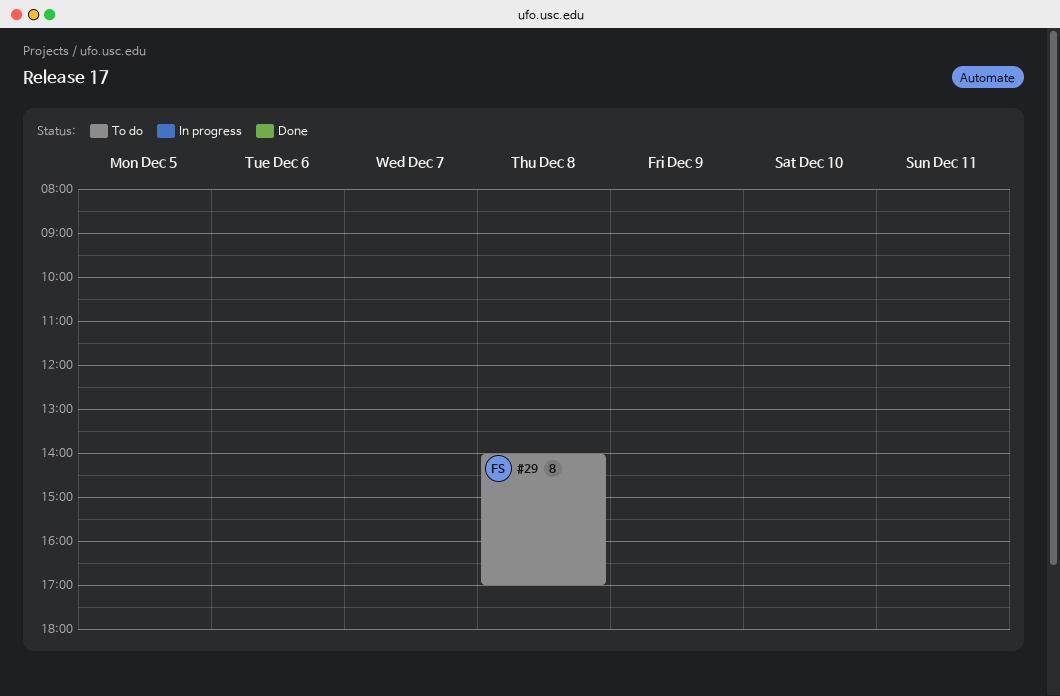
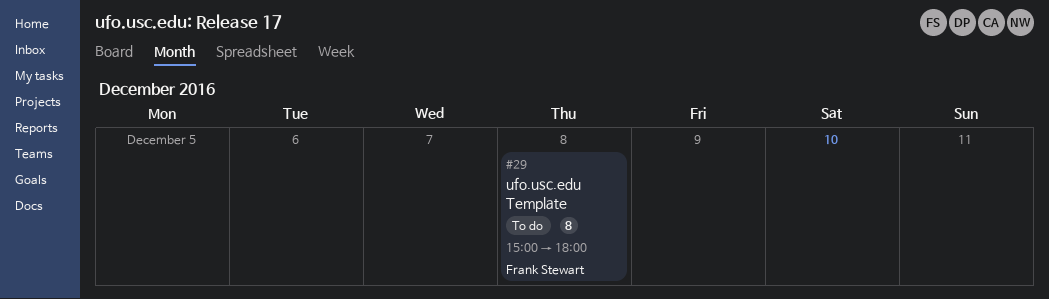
#29, begins: 14:00 -> 15:00
#29, ends: 17:00 -> 18:00

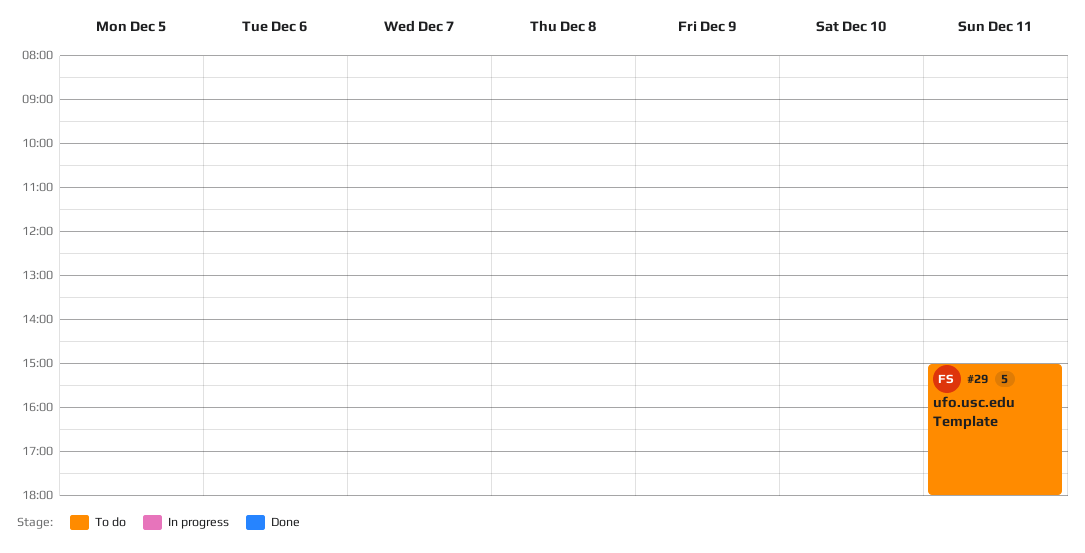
#29, estimate: 8 -> 5
#29, day: Dec 8 -> Dec 11

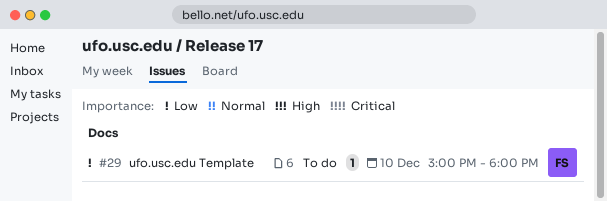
#29, estimate: 5 -> 1
#29, day: Dec 11 -> Dec 10

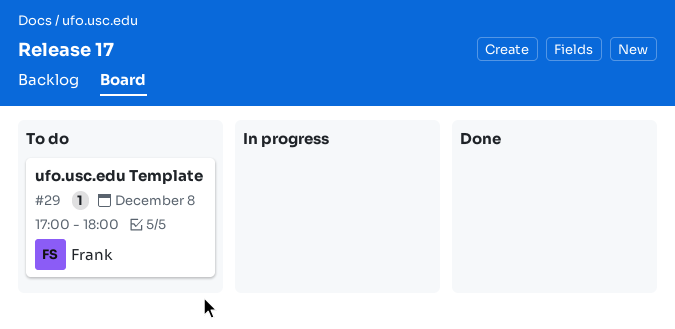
#29, day: Dec 10 -> Dec 8
#29, begins: 15:00 -> 17:00

